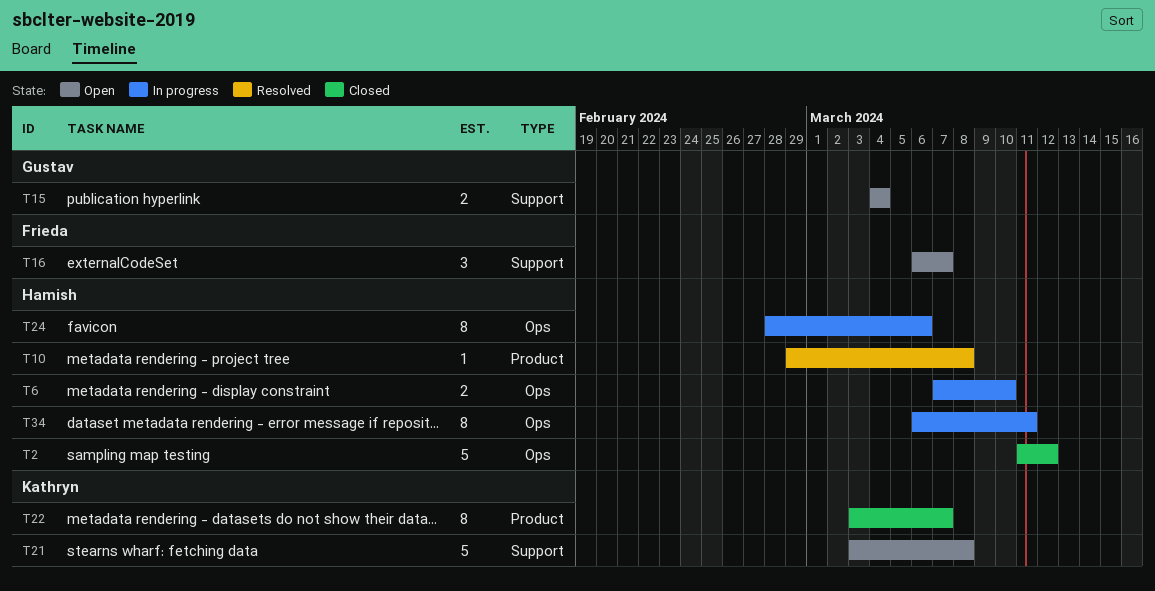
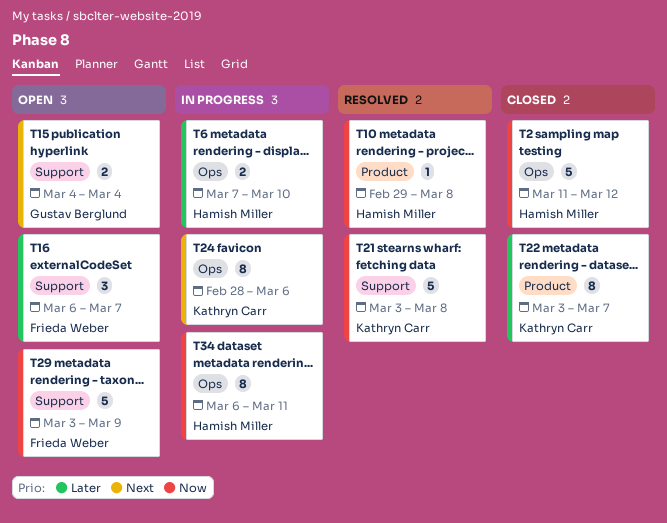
T21, status: Open -> Resolved
T24, owner: Hamish Miller -> Kathryn Carr
T29: none -> present

